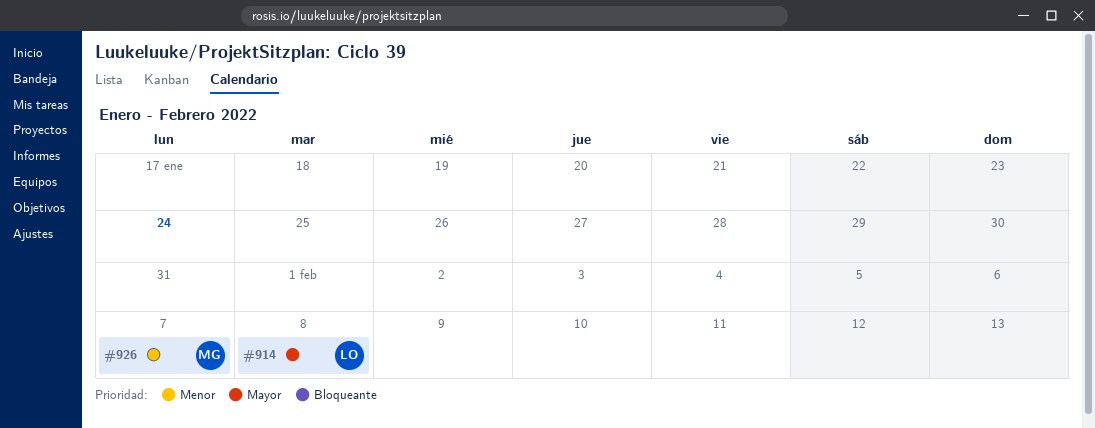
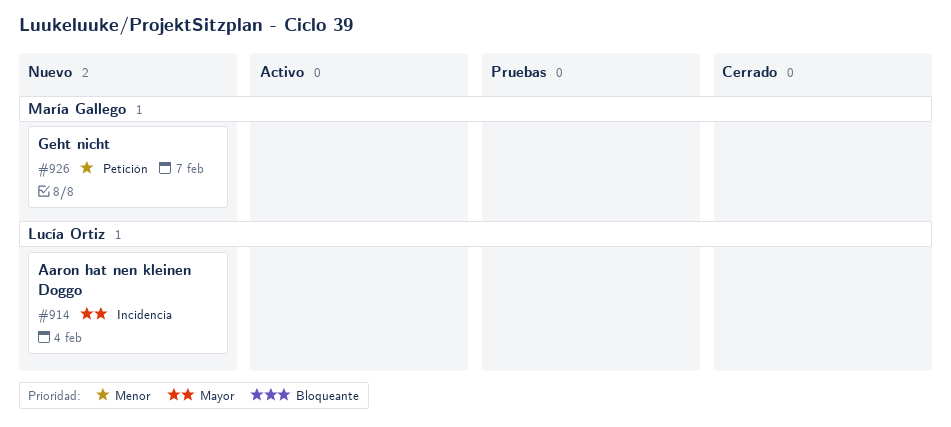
#914, due: Feb 8 -> Feb 4

